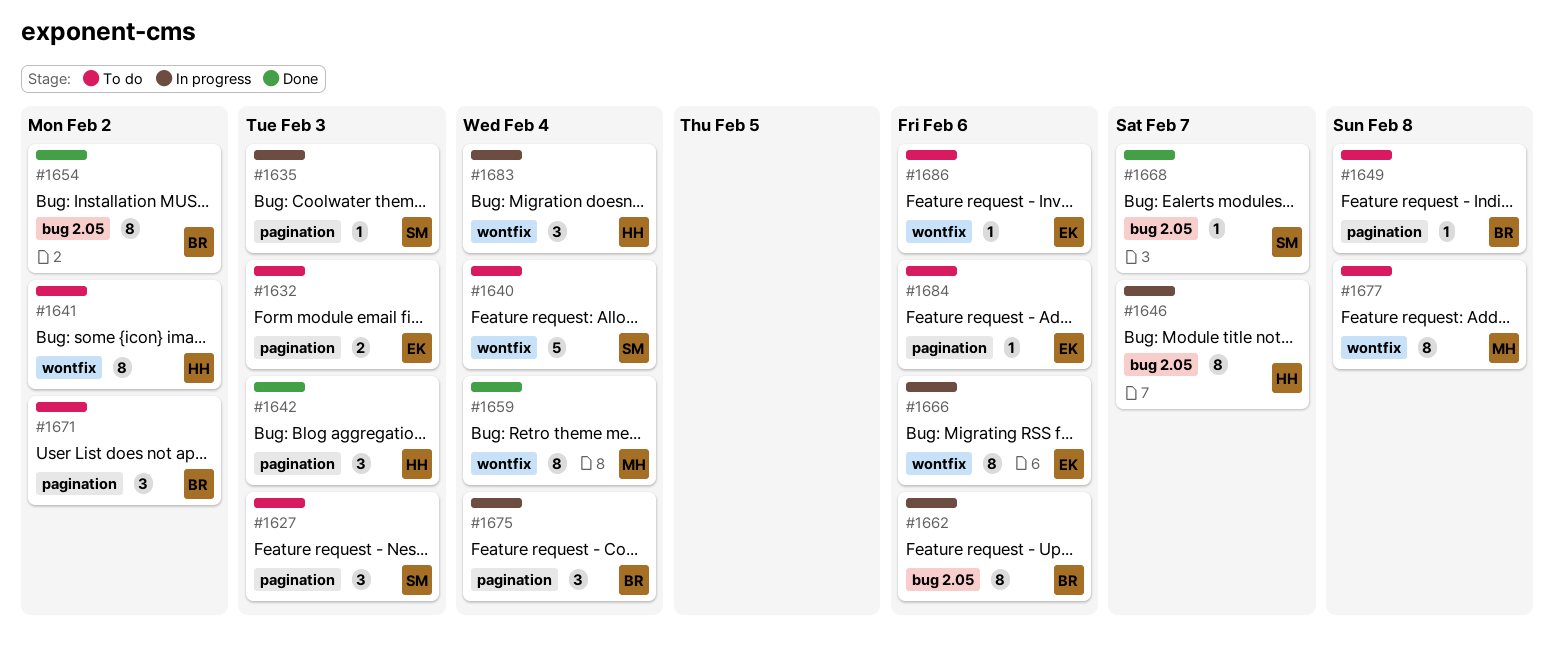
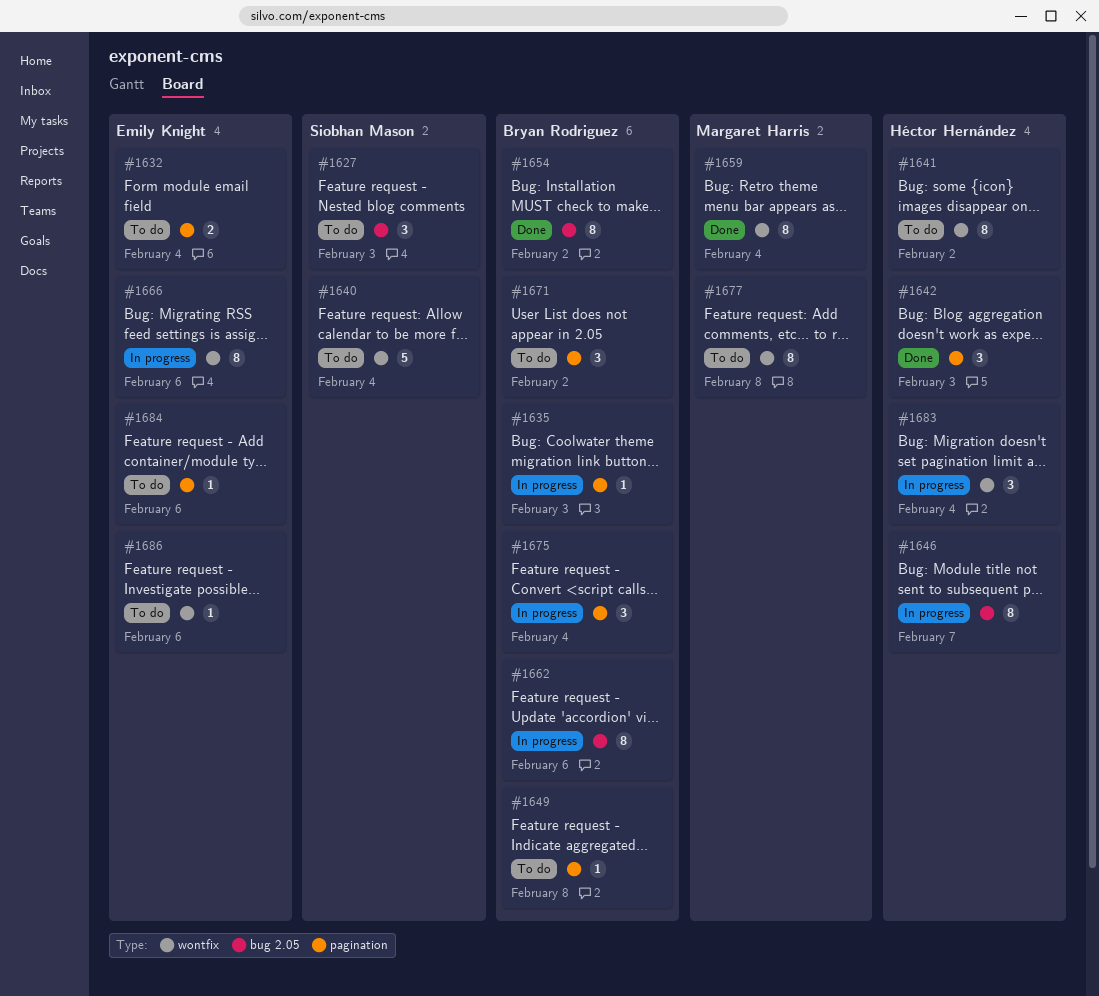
#1627, label: pagination -> bug 2.05
#1632, due: Feb 3 -> Feb 4
#1635, owner: Siobhan Mason -> Bryan Rodriguez
#1668: present -> none

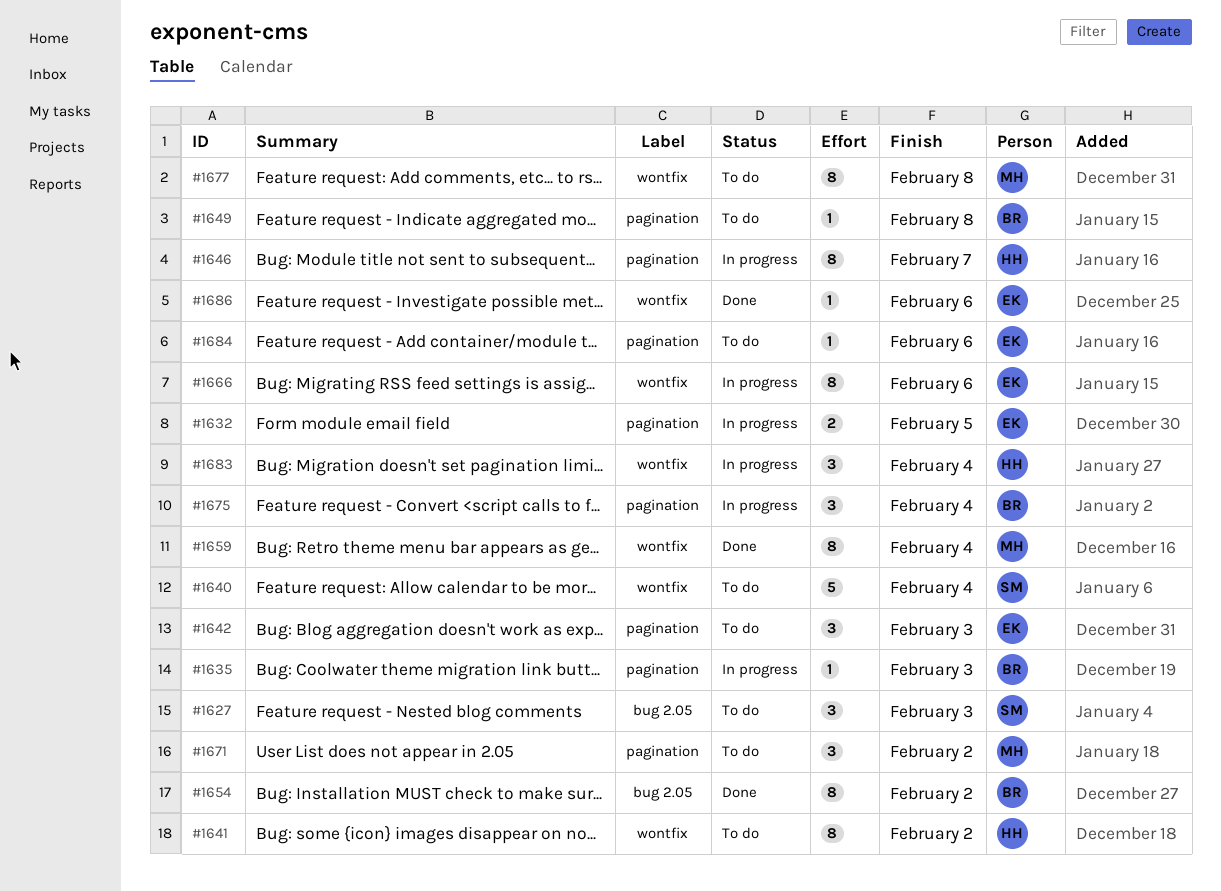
#1632, status: To do -> In progress
#1632, due: Feb 4 -> Feb 5
#1642, status: Done -> To do
#1642, owner: Héctor Hernández -> Emily Knight
#1646, label: bug 2.05 -> pagination
#1662: present -> none
#1671, owner: Bryan Rodriguez -> Margaret Harris
#1686, status: To do -> Done

